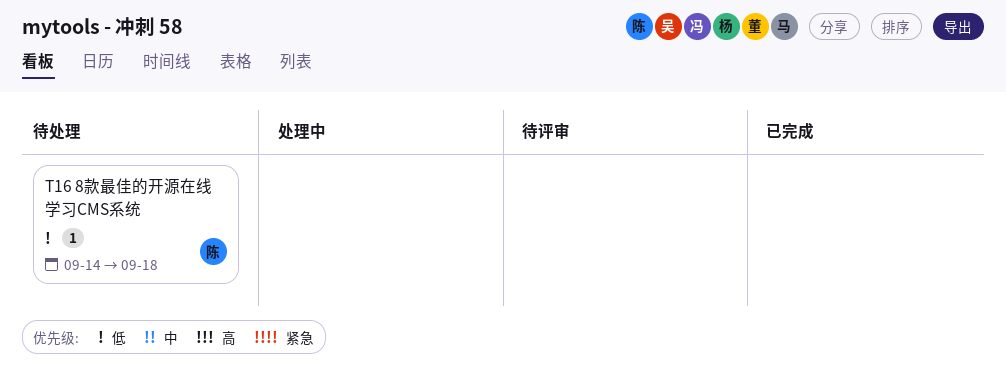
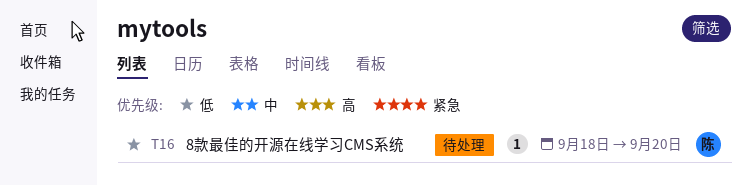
T16, start: Sep 14 -> Sep 18
T16, due: Sep 18 -> Sep 20

